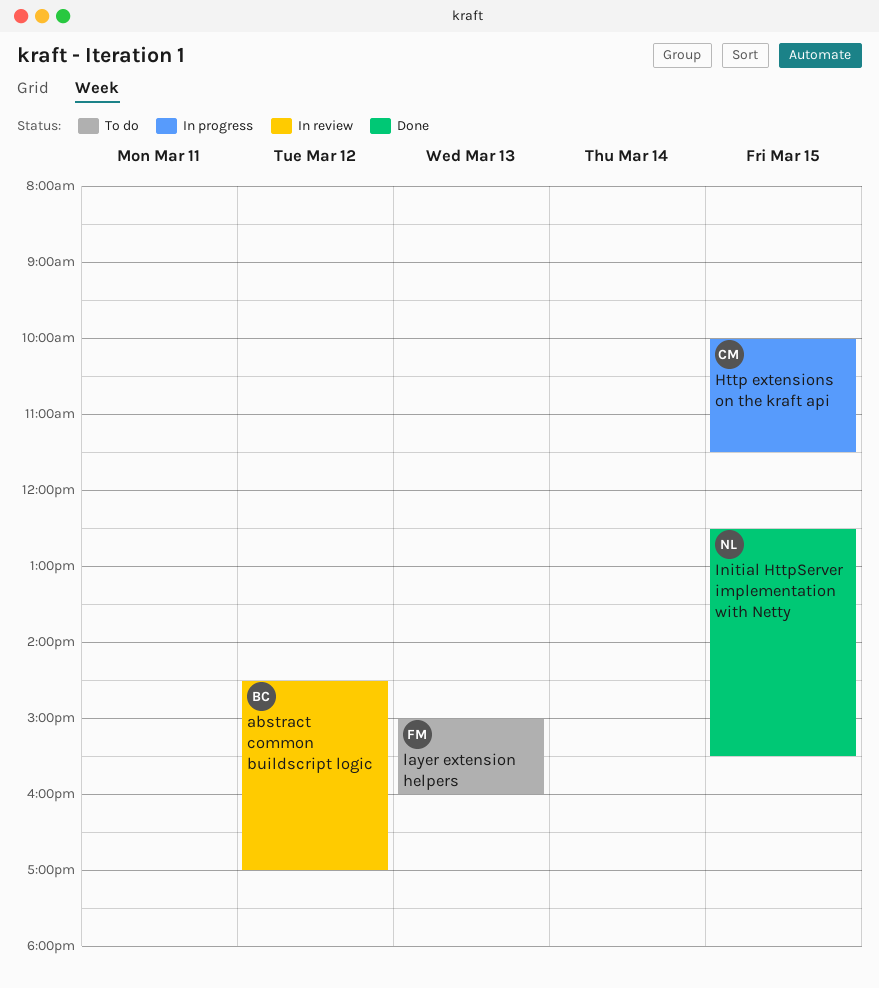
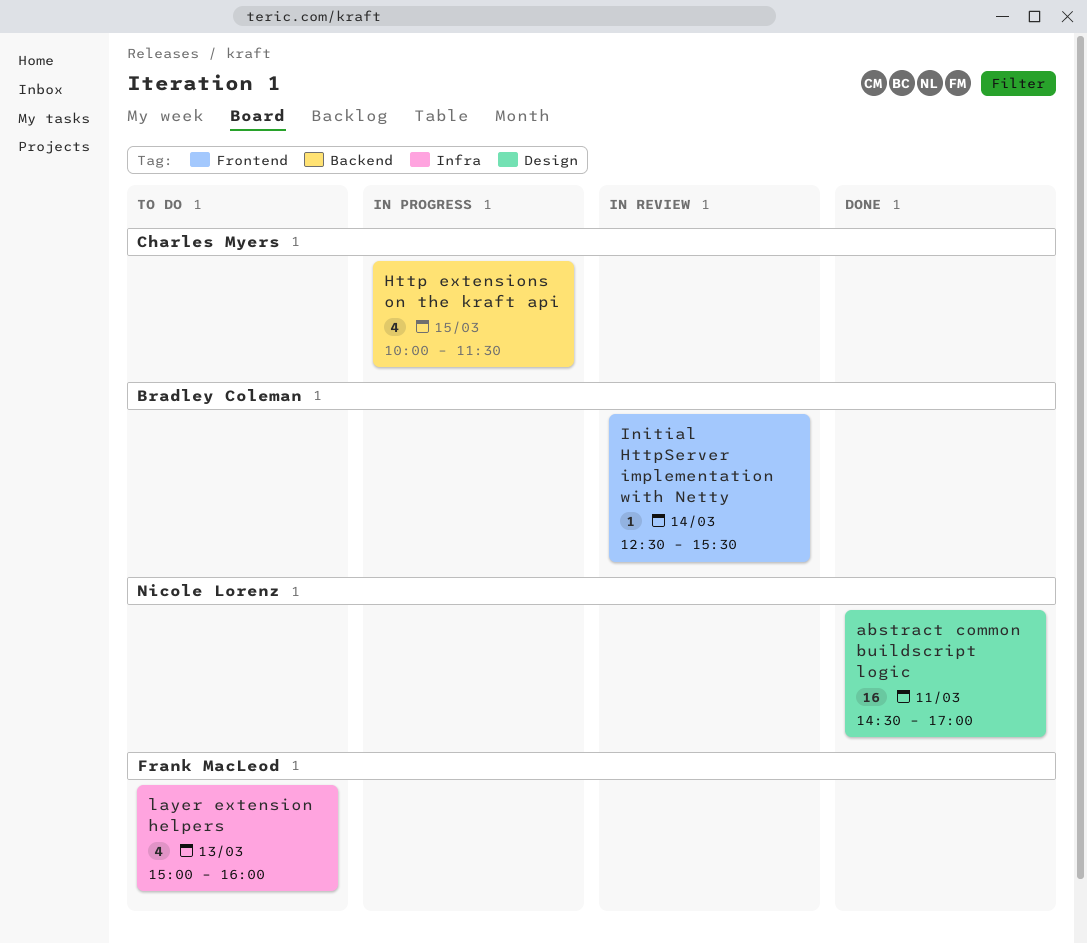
abstract common buildscript logic, status: In review -> Done
abstract common buildscript logic, owner: Bradley Coleman -> Nicole Lorenz
abstract common buildscript logic, day: Mar 12 -> Mar 11
Initial HttpServer implementation with Netty, status: Done -> In review
Initial HttpServer implementation with Netty, owner: Nicole Lorenz -> Bradley Coleman
Initial HttpServer implementation with Netty, day: Mar 15 -> Mar 14

